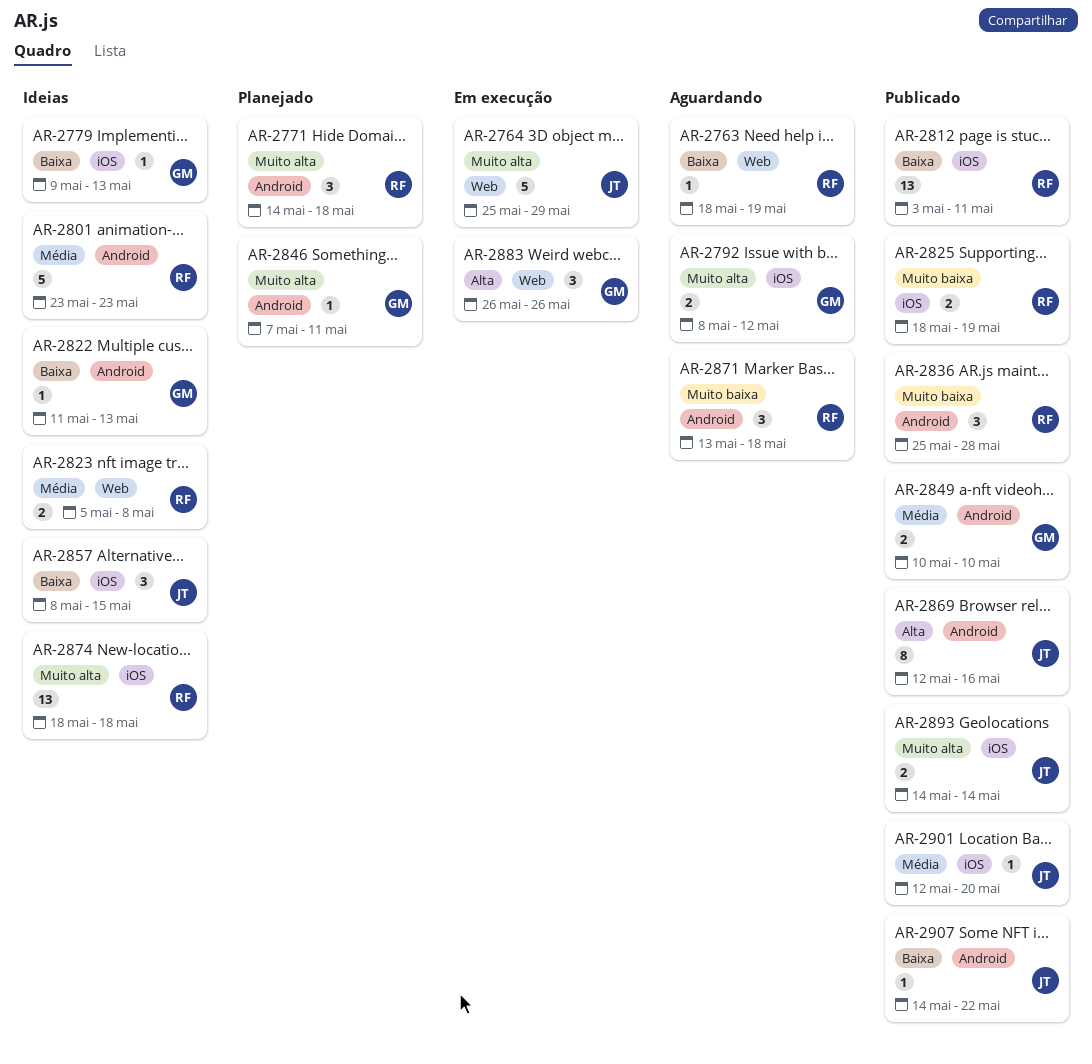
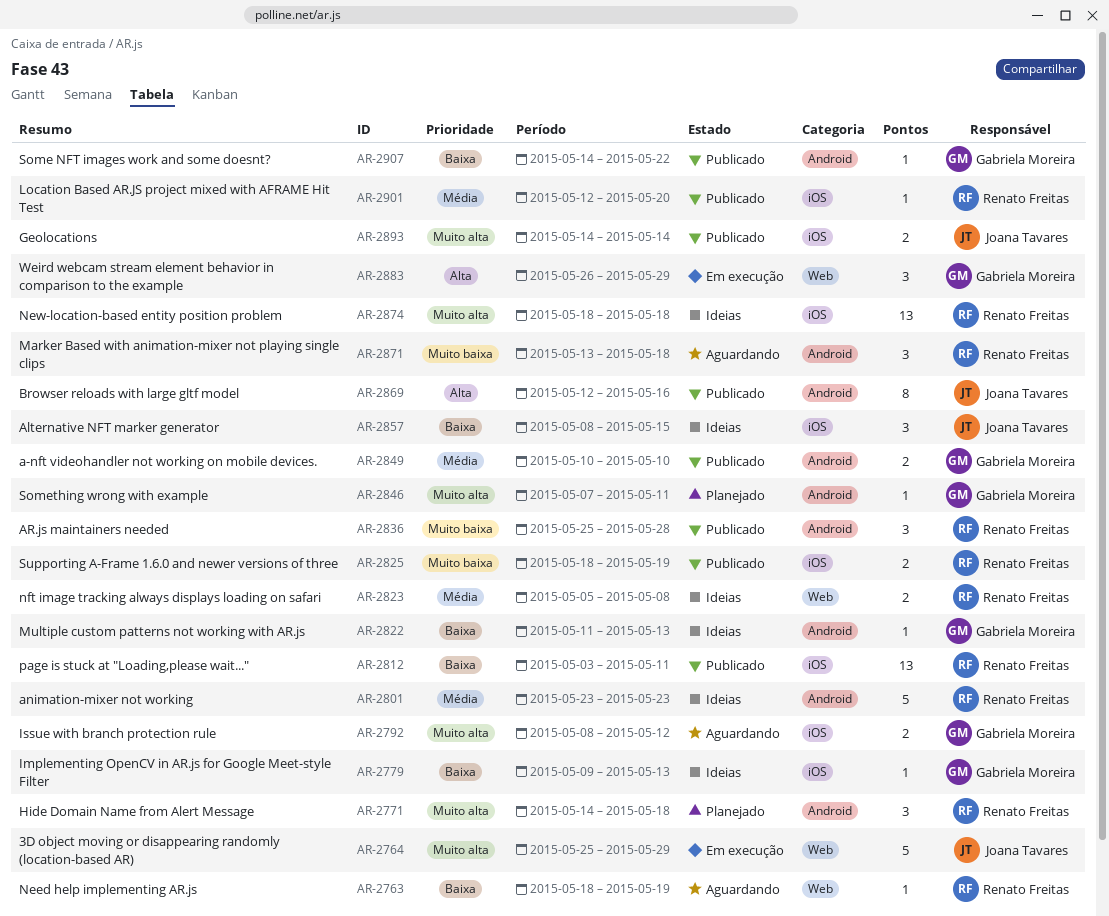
AR-2883, due: May 26 -> May 29
AR-2901, owner: Joana Tavares -> Renato Freitas
AR-2907, owner: Joana Tavares -> Gabriela Moreira

